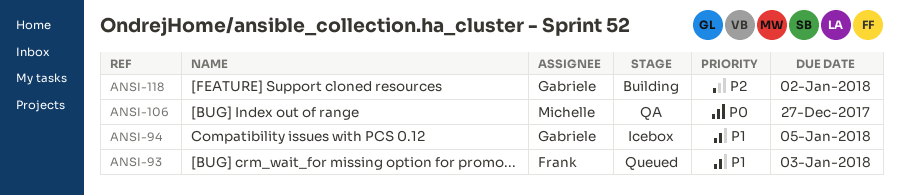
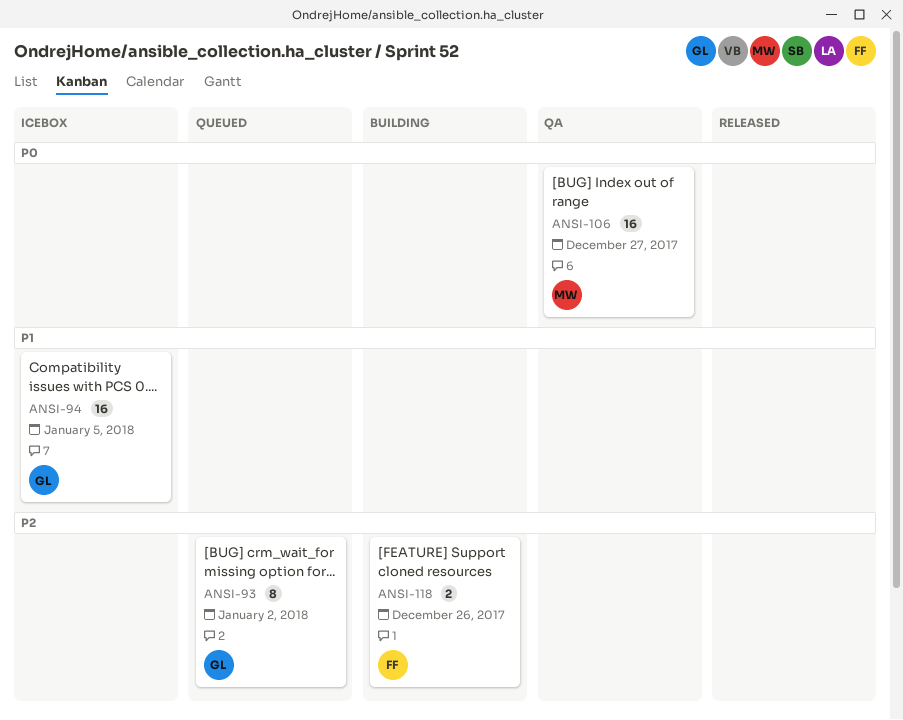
ANSI-93, owner: Frank -> Gabriele
ANSI-93, priority: P1 -> P2
ANSI-93, due: Jan 3 -> Jan 2
ANSI-118, owner: Gabriele -> Frank
ANSI-118, due: Jan 2 -> Dec 26

